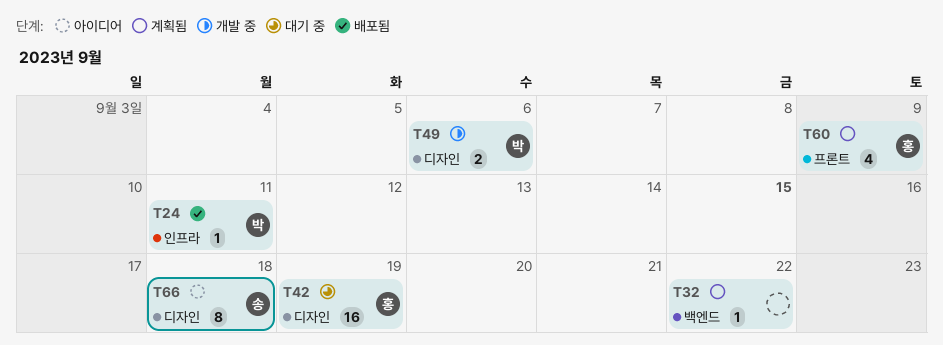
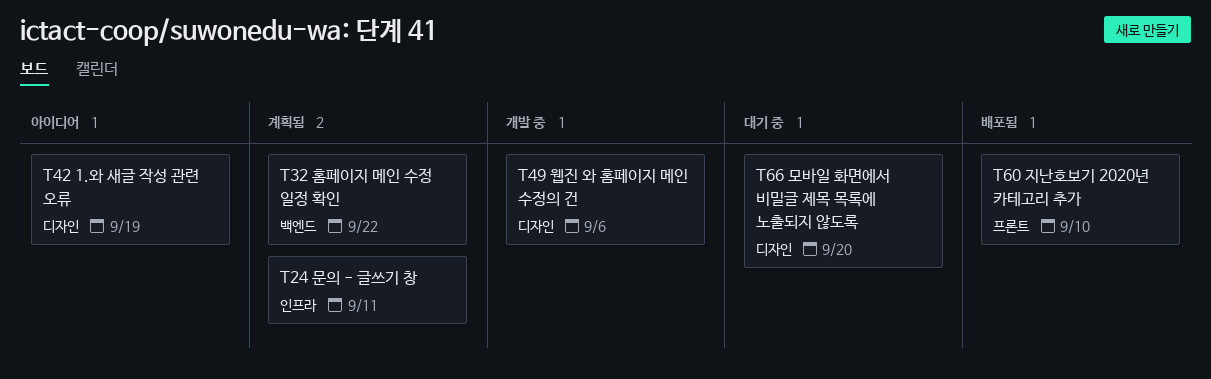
T24, status: 배포됨 -> 계획됨
T42, status: 대기 중 -> 아이디어
T60, status: 계획됨 -> 배포됨
T60, due: Sep 9 -> Sep 10
T66, status: 아이디어 -> 대기 중
T66, due: Sep 18 -> Sep 20

